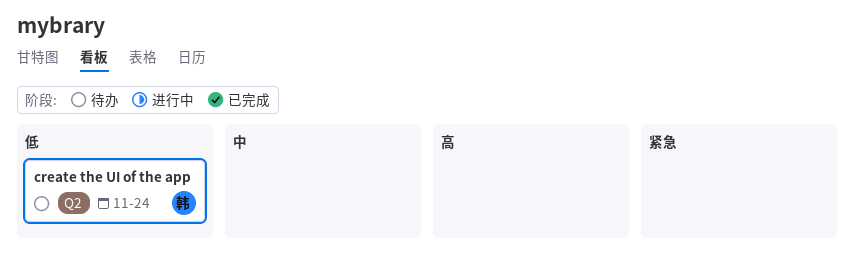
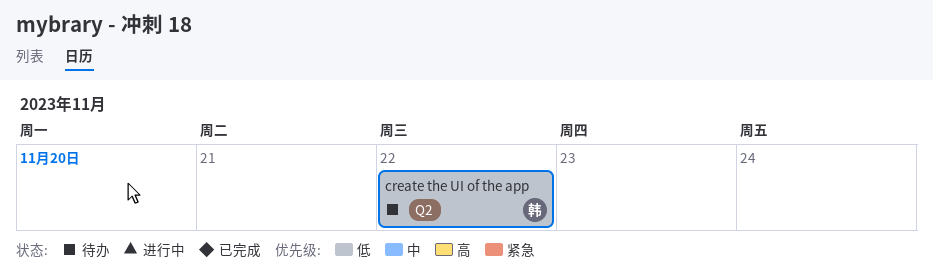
create the UI of the app, due: Nov 24 -> Nov 22

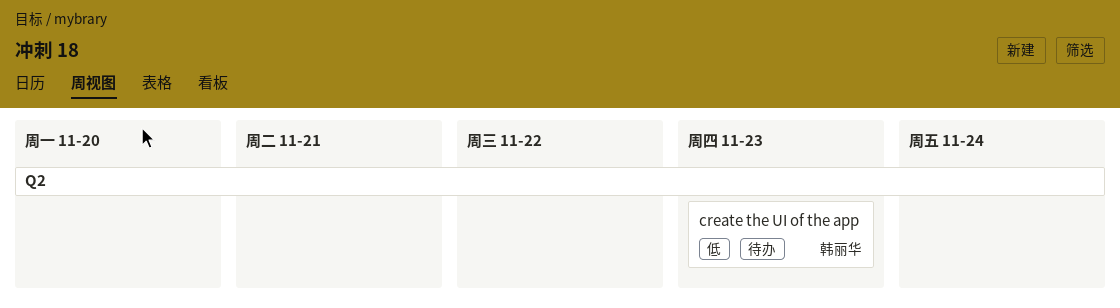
create the UI of the app, due: Nov 22 -> Nov 23

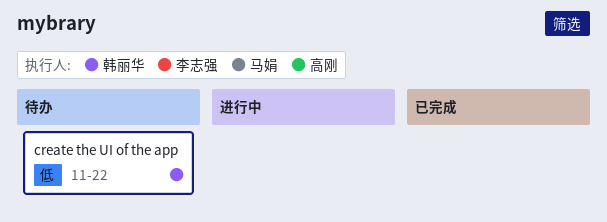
create the UI of the app, due: Nov 23 -> Nov 22

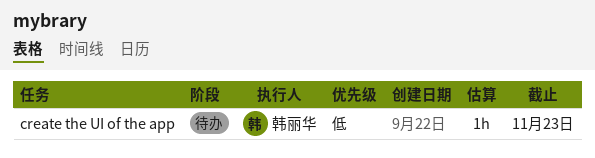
create the UI of the app, due: Nov 22 -> Nov 23

